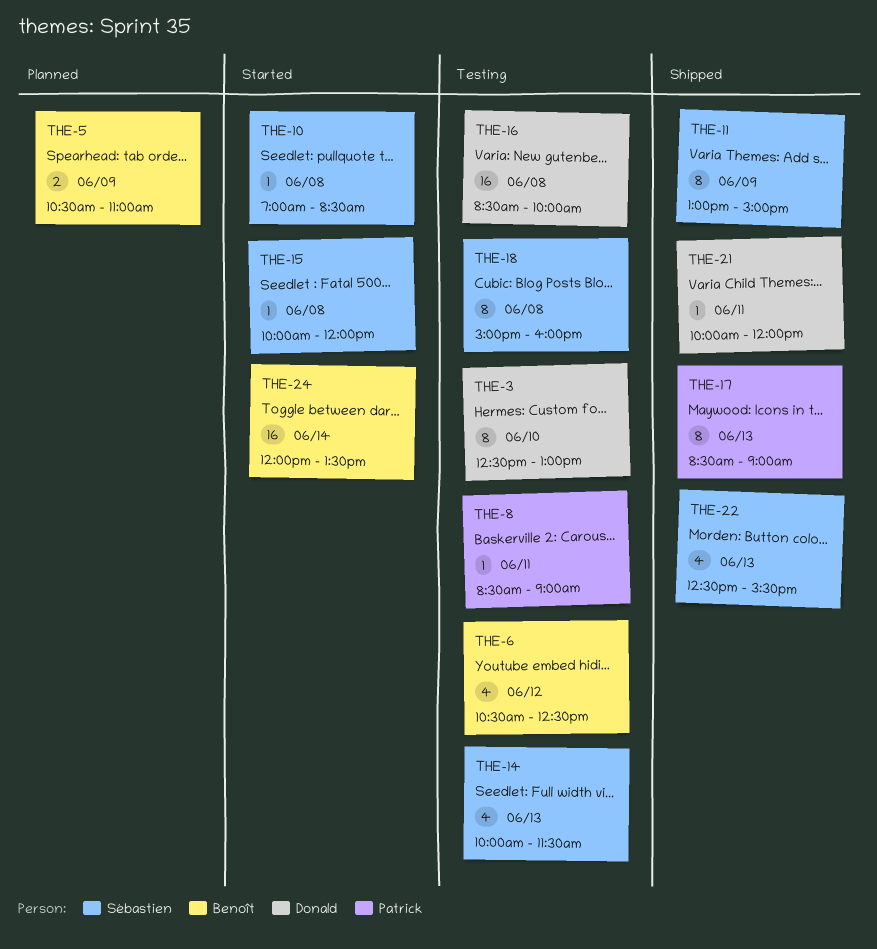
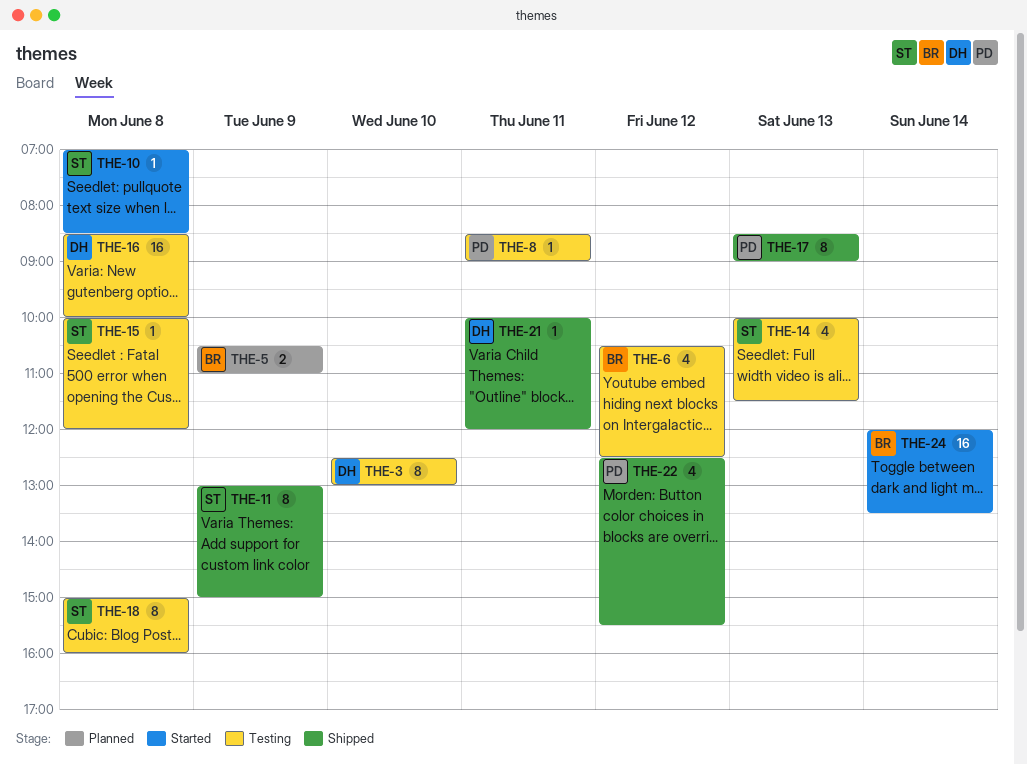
THE-15, status: Started -> Testing
THE-22, owner: Sébastien -> Patrick
THE-22, day: Jun 13 -> Jun 12

